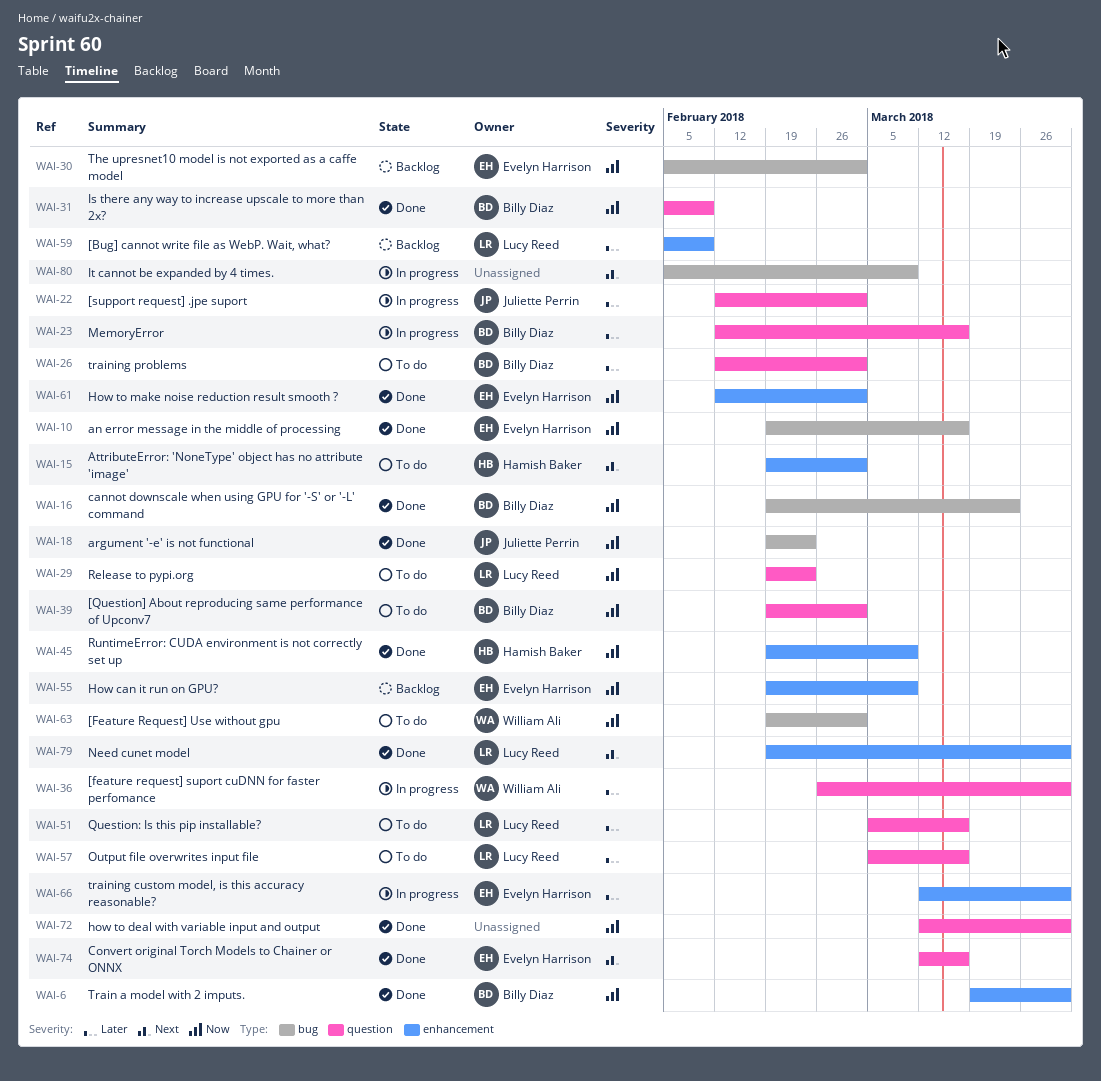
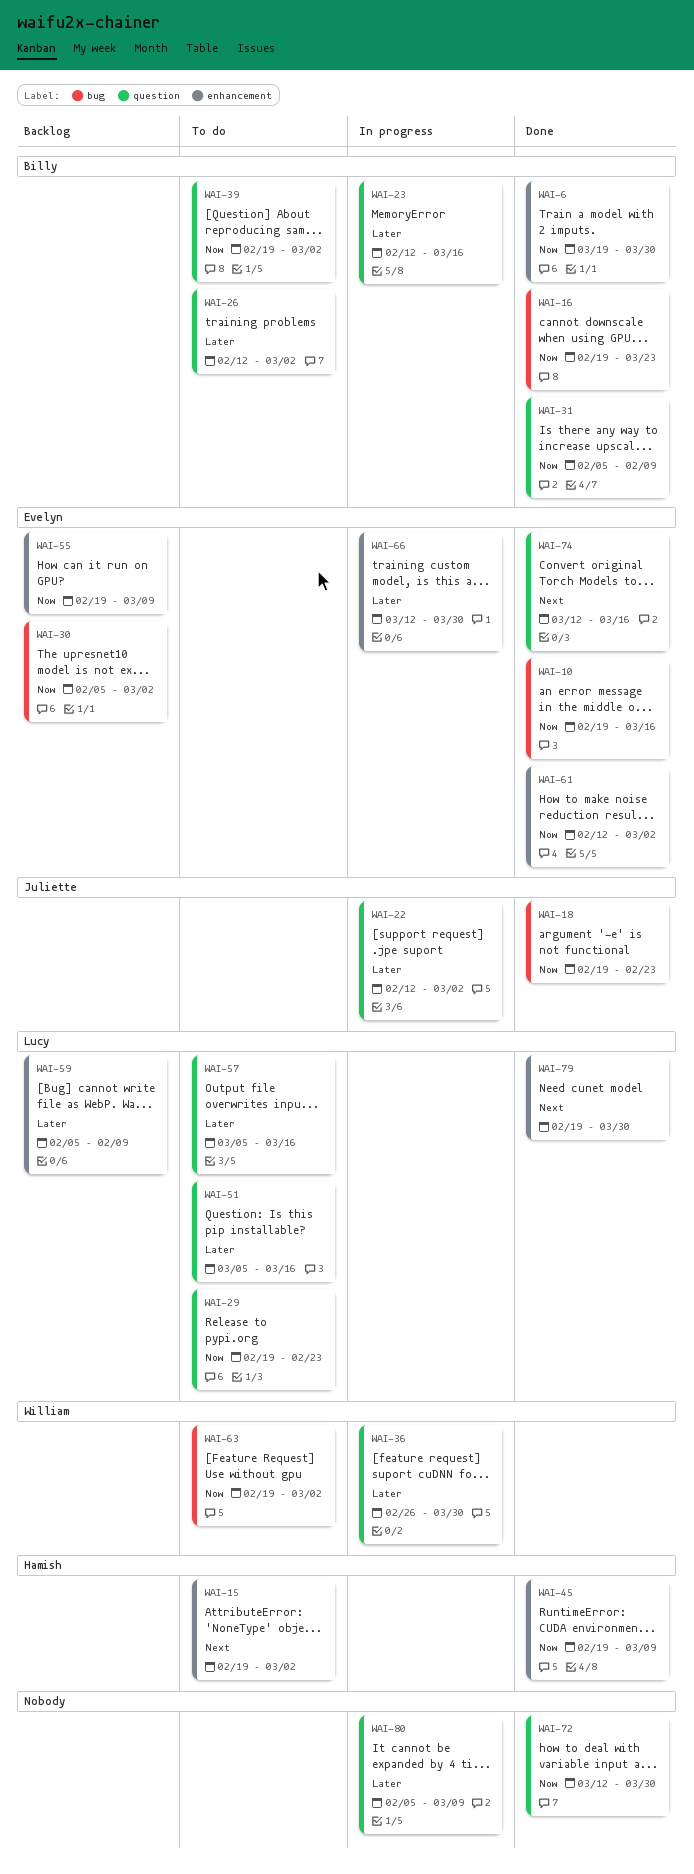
WAI-80, priority: Next -> Later
WAI-80, label: bug -> question

